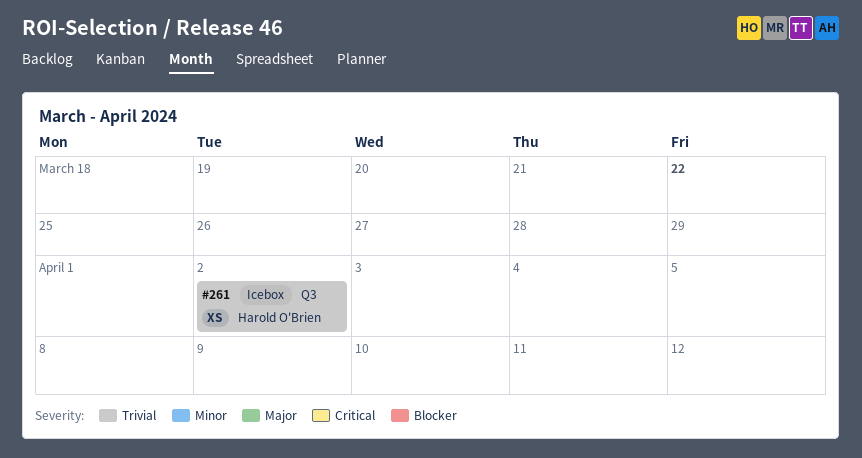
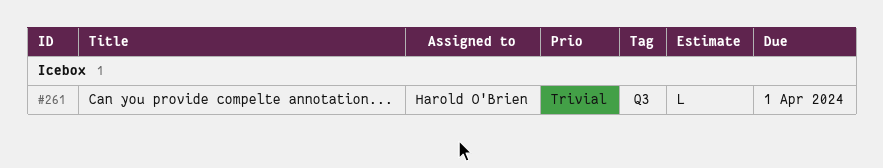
#261, estimate: XS -> L
#261, due: Apr 2 -> Apr 1

